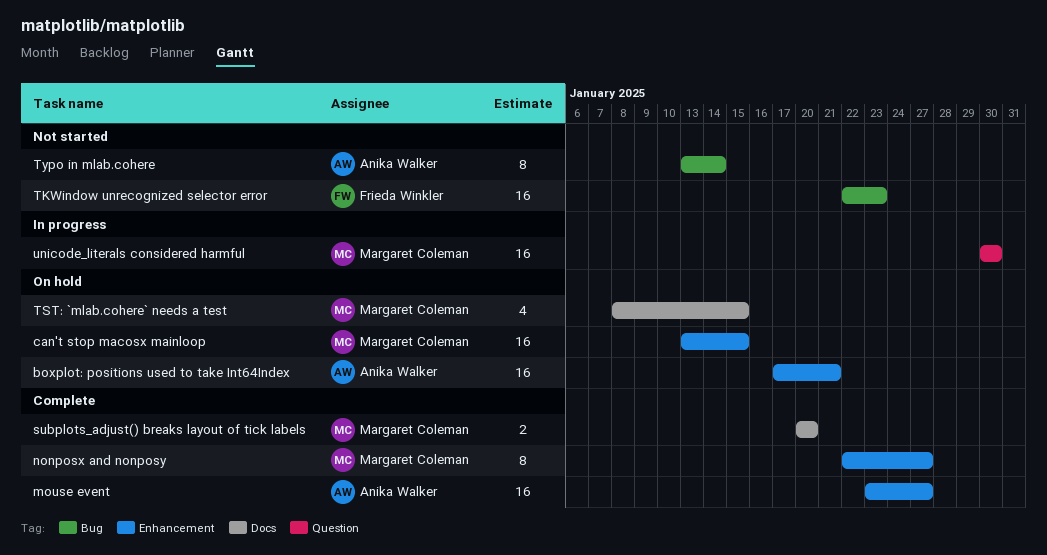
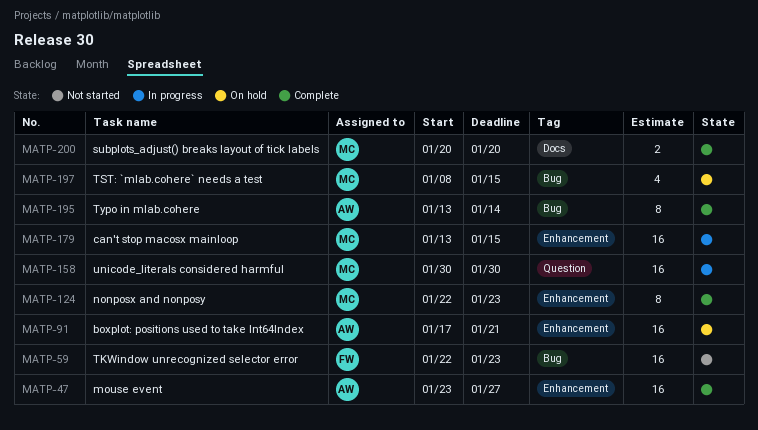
can't stop macosx mainloop, status: On hold -> In progress
nonposx and nonposy, due: Jan 27 -> Jan 23
TST: `mlab.cohere` needs a test, label: Docs -> Bug
Typo in mlab.cohere, status: Not started -> Complete

